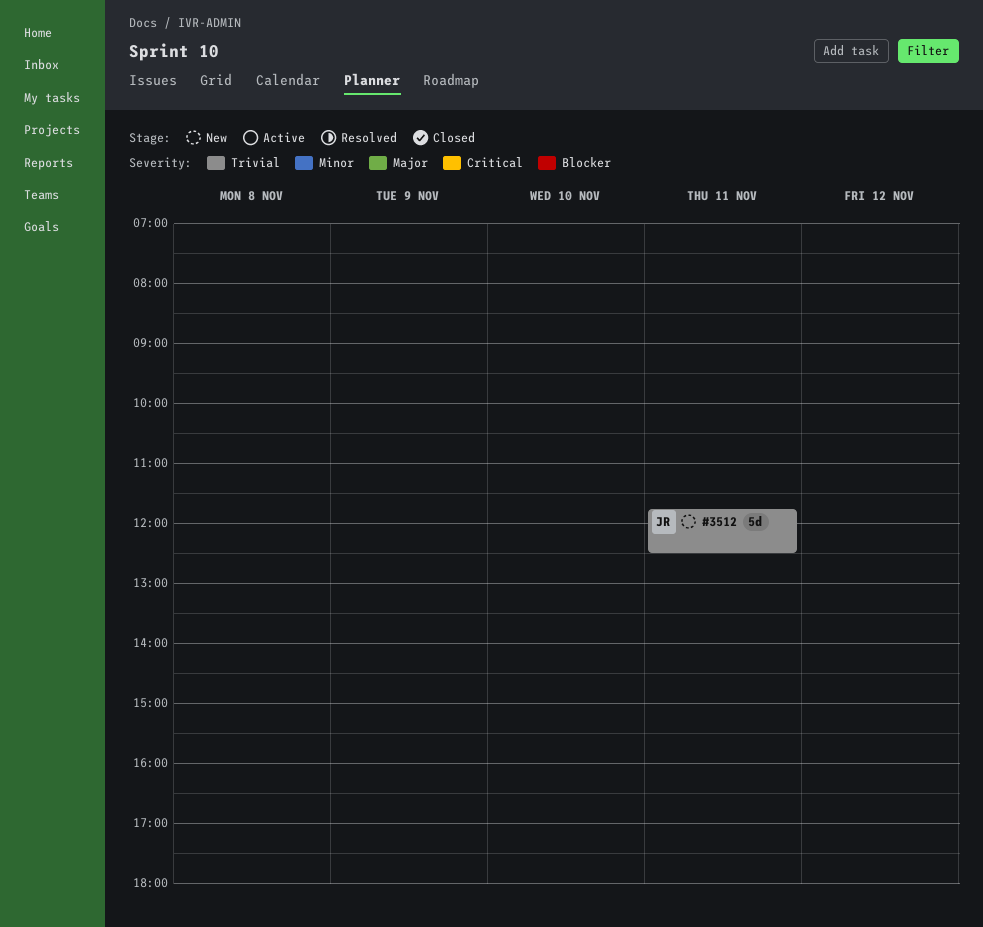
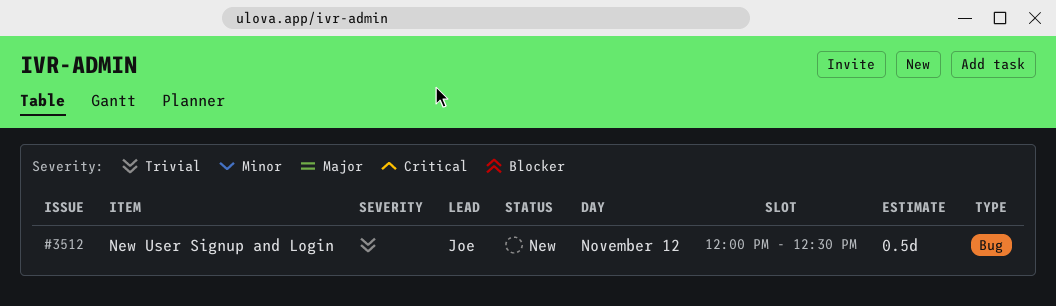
#3512, estimate: 5d -> 0.5d
#3512, day: Nov 11 -> Nov 12
#3512, begins: 11:45 -> 12:00

